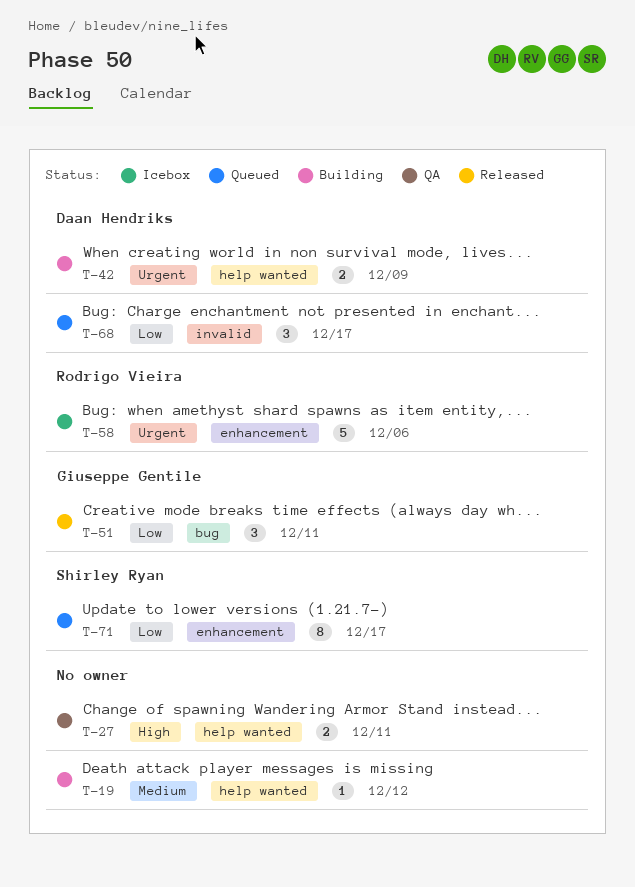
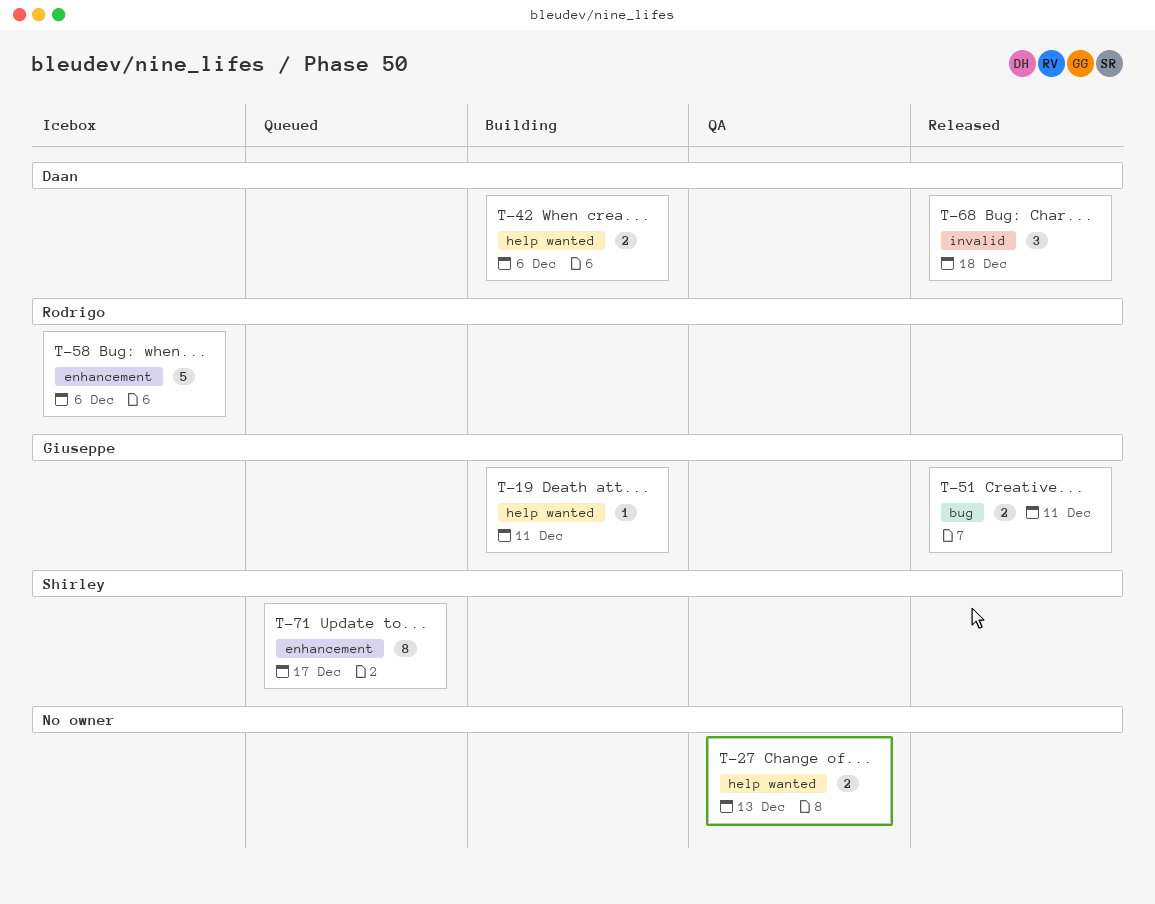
T-19, owner: none -> Giuseppe Gentile
T-19, due: Dec 12 -> Dec 11
T-27, due: Dec 11 -> Dec 13
T-42, due: Dec 9 -> Dec 6
T-51, estimate: 3 -> 2
T-68, status: Queued -> Released
T-68, due: Dec 17 -> Dec 18

